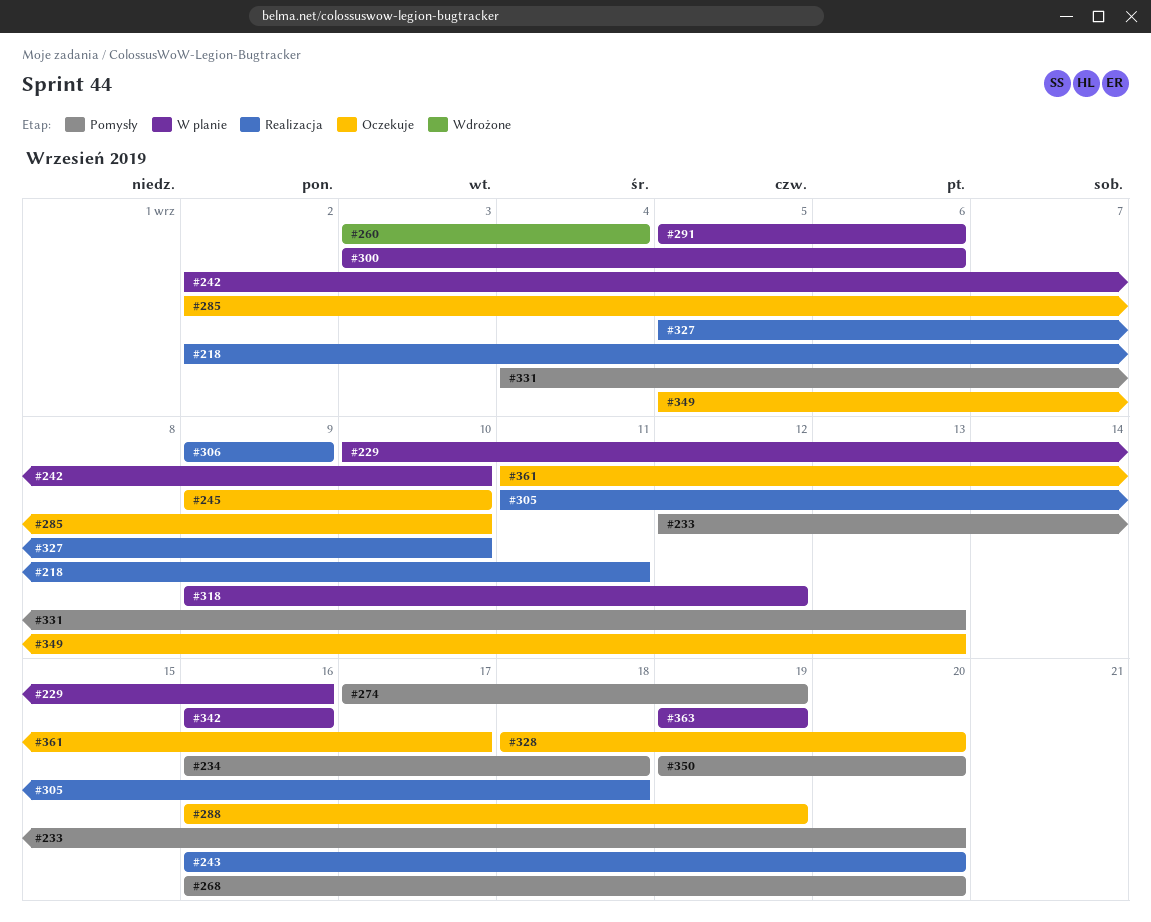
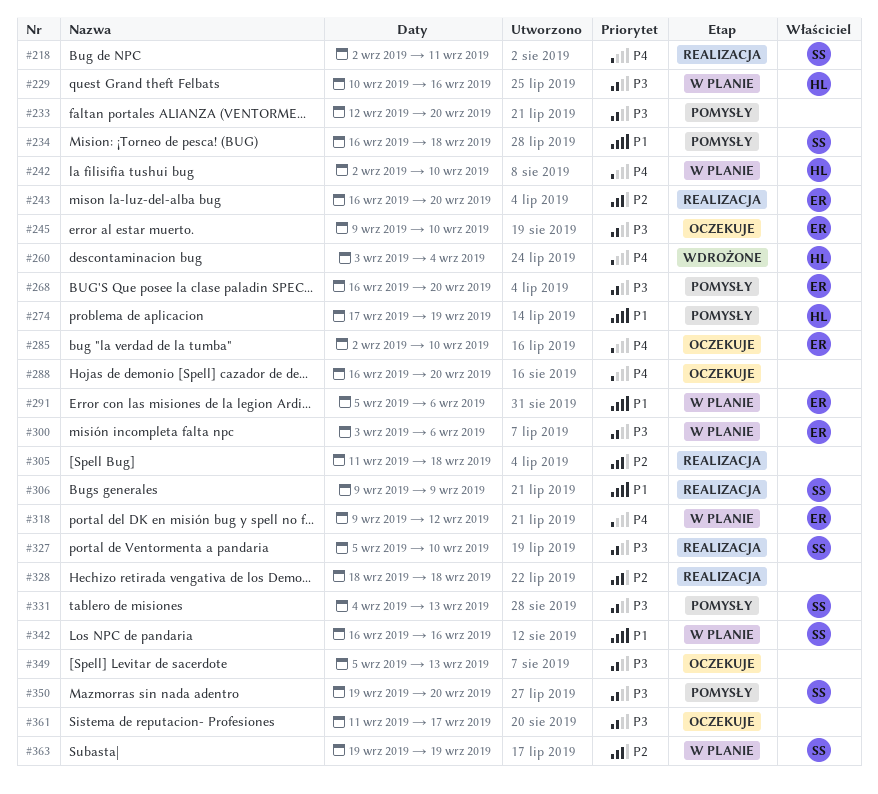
#288, due: Sep 19 -> Sep 20
#328, status: Oczekuje -> Realizacja
#328, due: Sep 20 -> Sep 18

